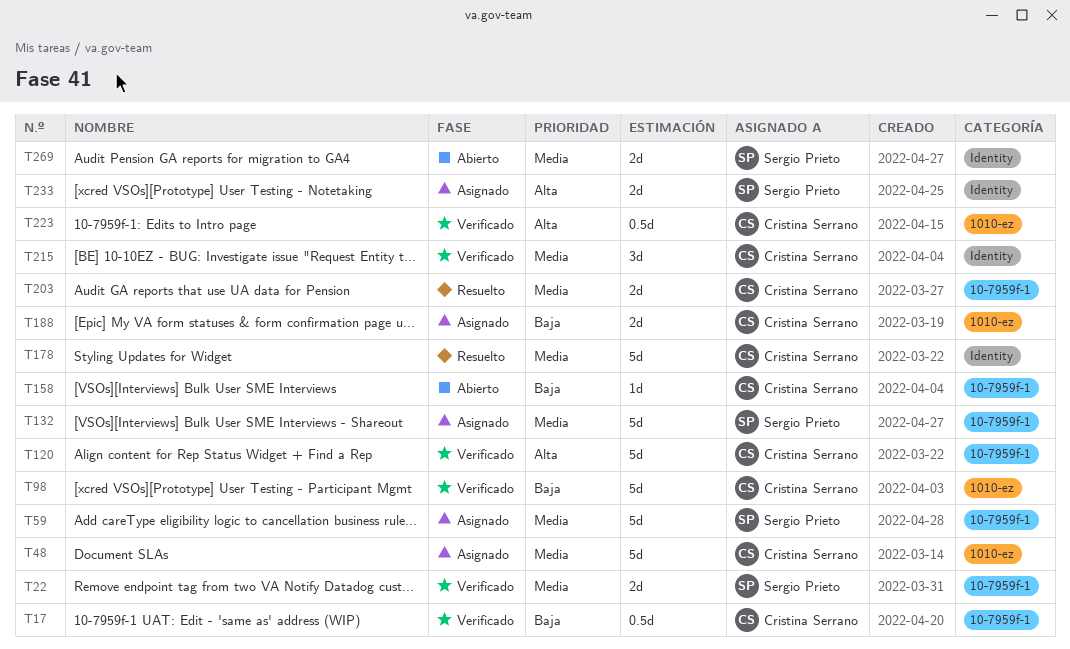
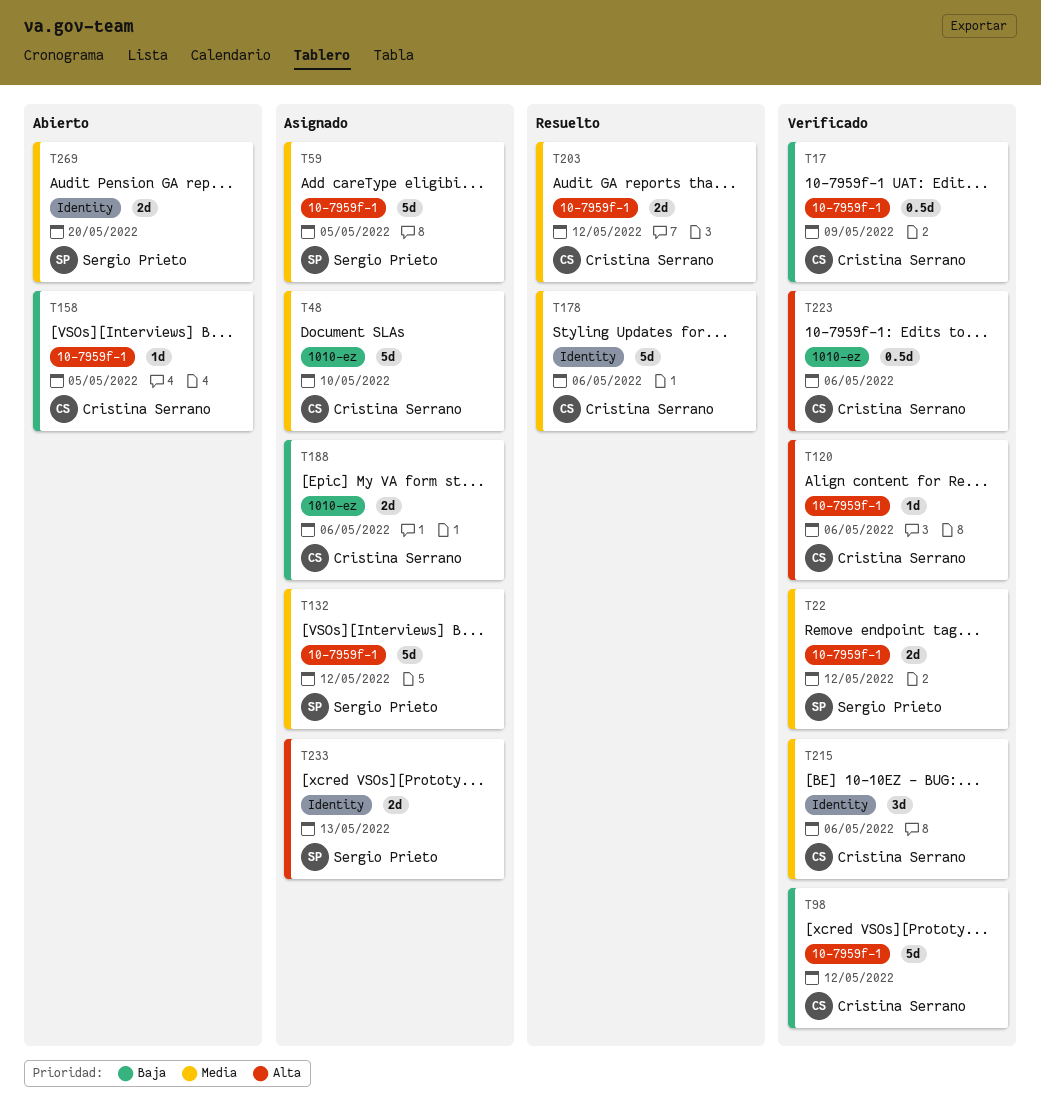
T98, label: 1010-ez -> 10-7959f-1
T120, estimate: 5d -> 1d

